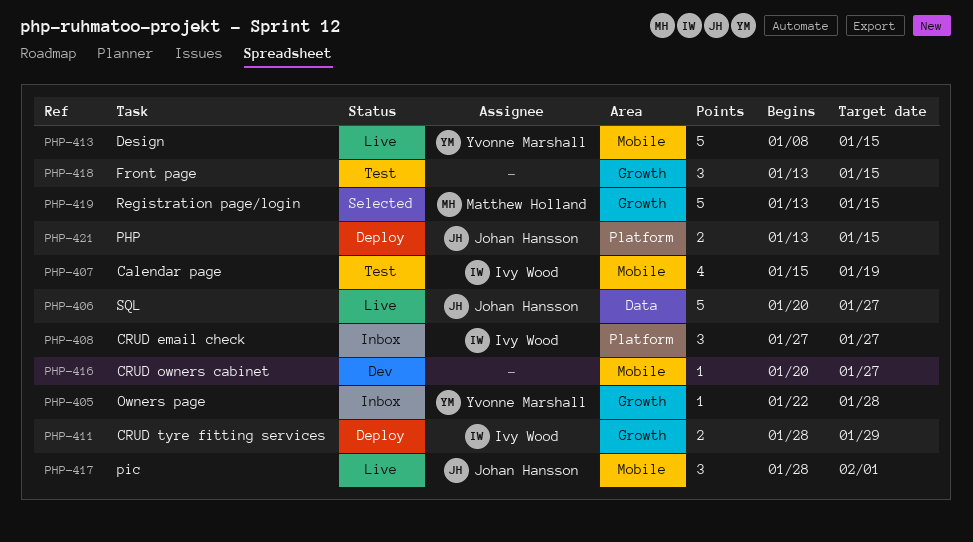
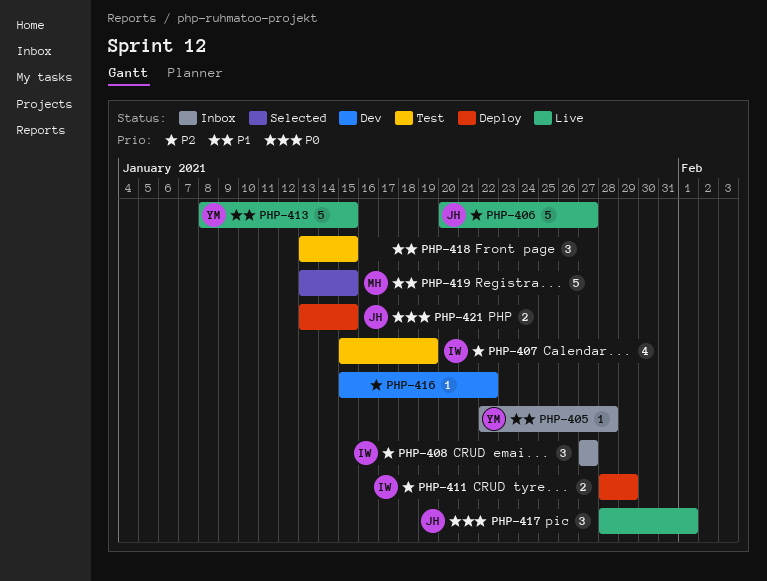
PHP-416, start: Jan 20 -> Jan 15
PHP-416, due: Jan 27 -> Jan 22

